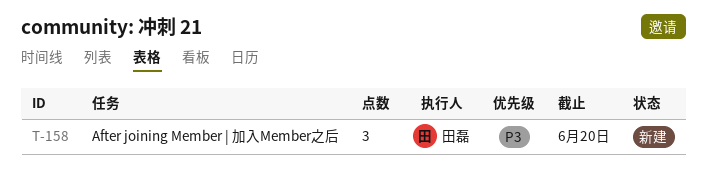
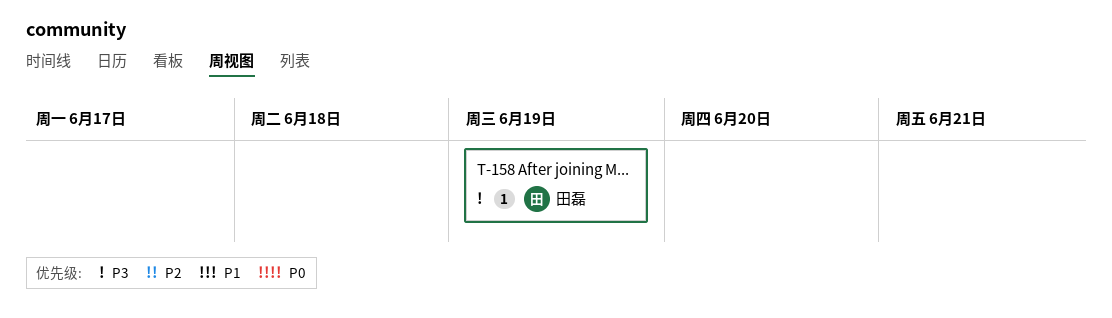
T-158, estimate: 3 -> 1
T-158, due: Jun 20 -> Jun 19

